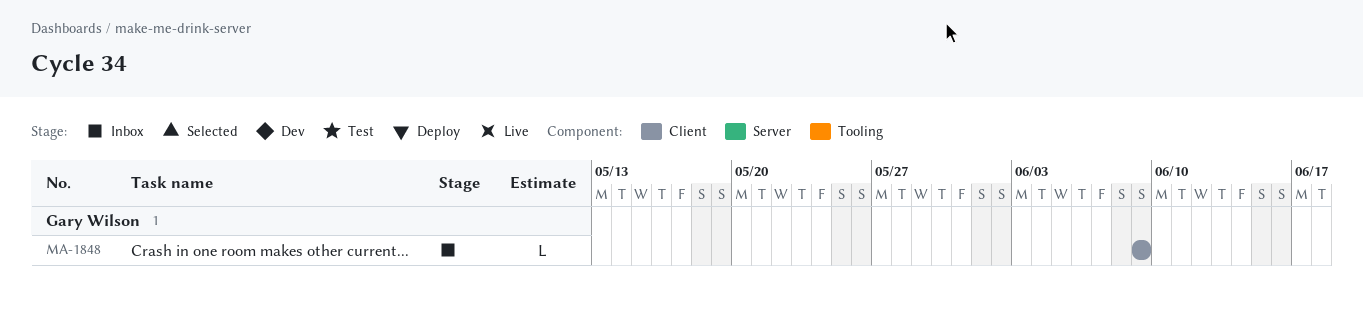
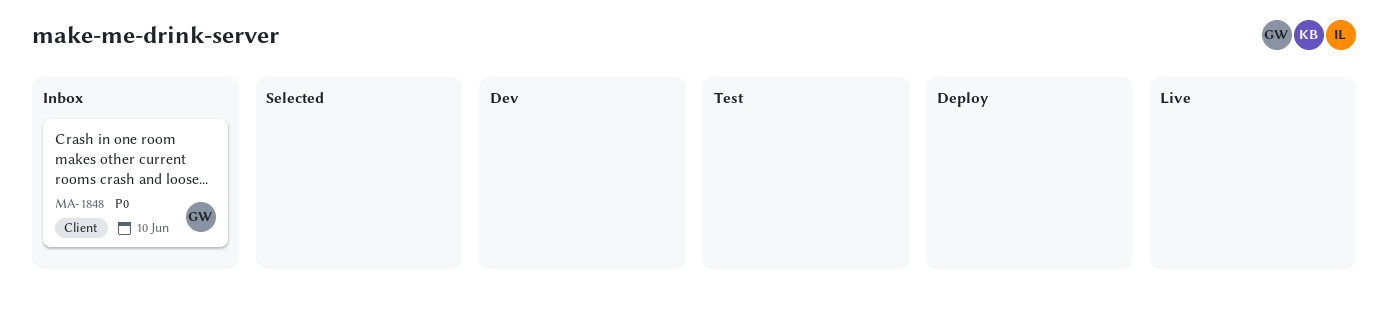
MA-1848, due: Jun 9 -> Jun 10

